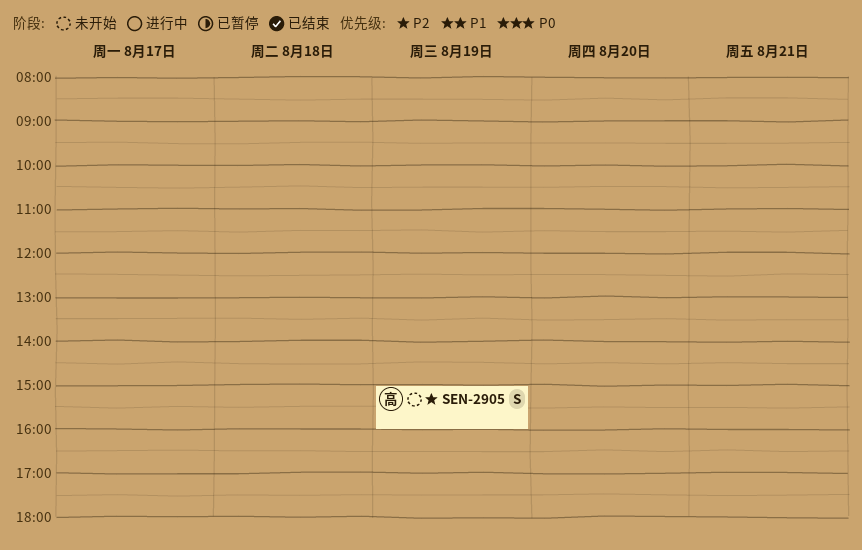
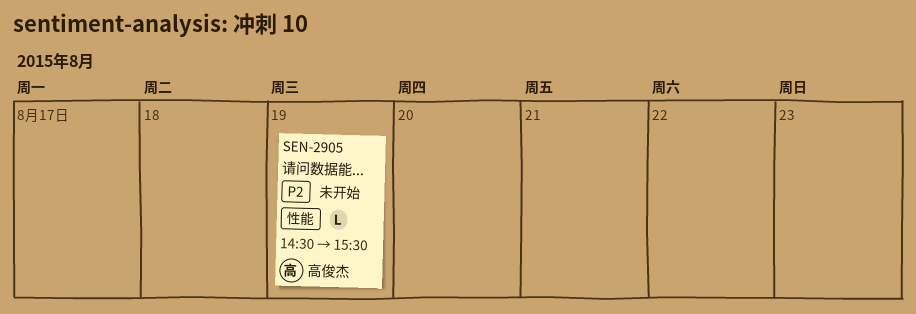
SEN-2905, estimate: S -> L
SEN-2905, begins: 15:00 -> 14:30
SEN-2905, ends: 16:00 -> 15:30

